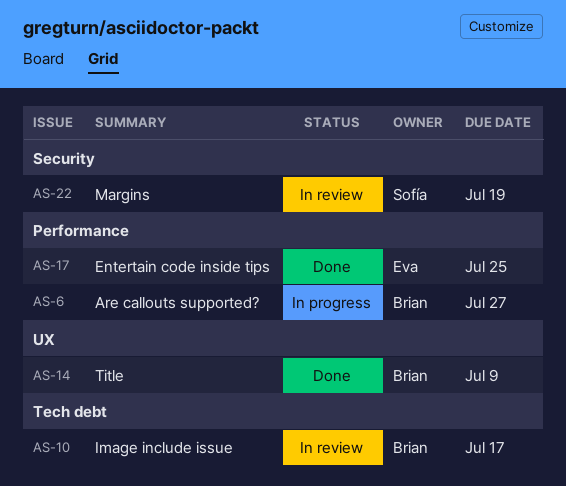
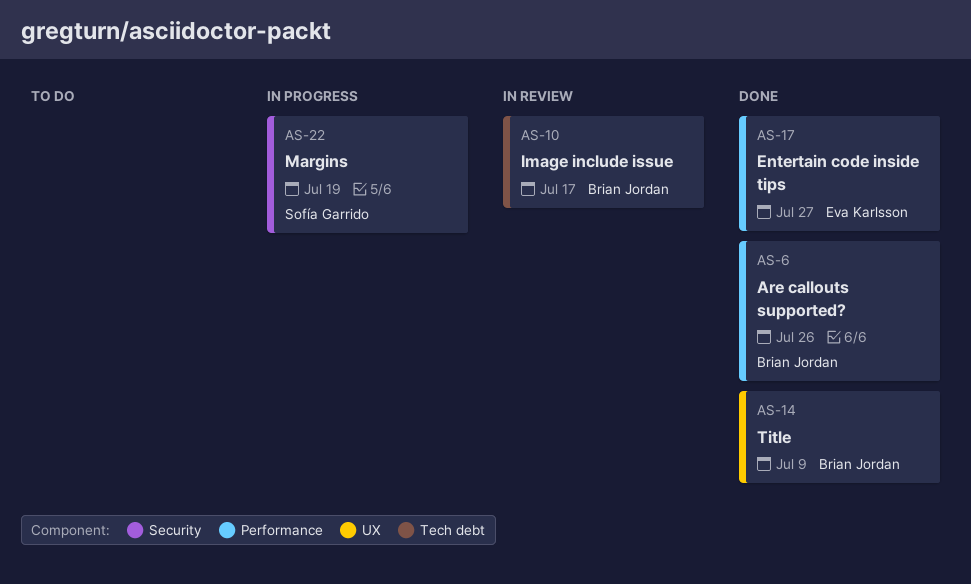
AS-6, status: In progress -> Done
AS-6, due: Jul 27 -> Jul 26
AS-17, due: Jul 25 -> Jul 27
AS-22, status: In review -> In progress

